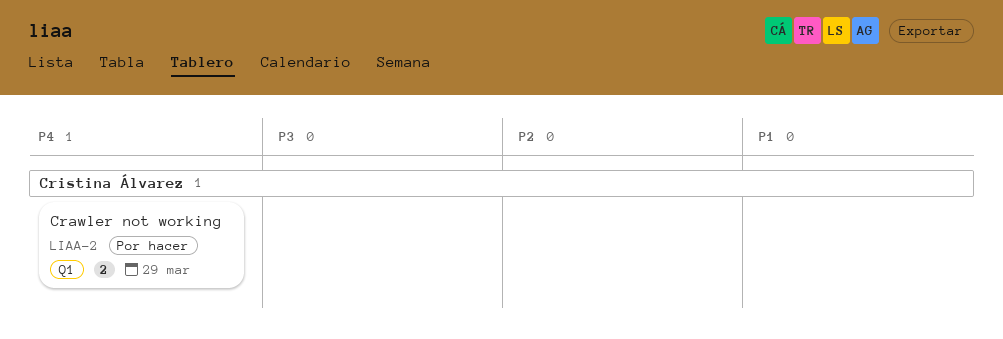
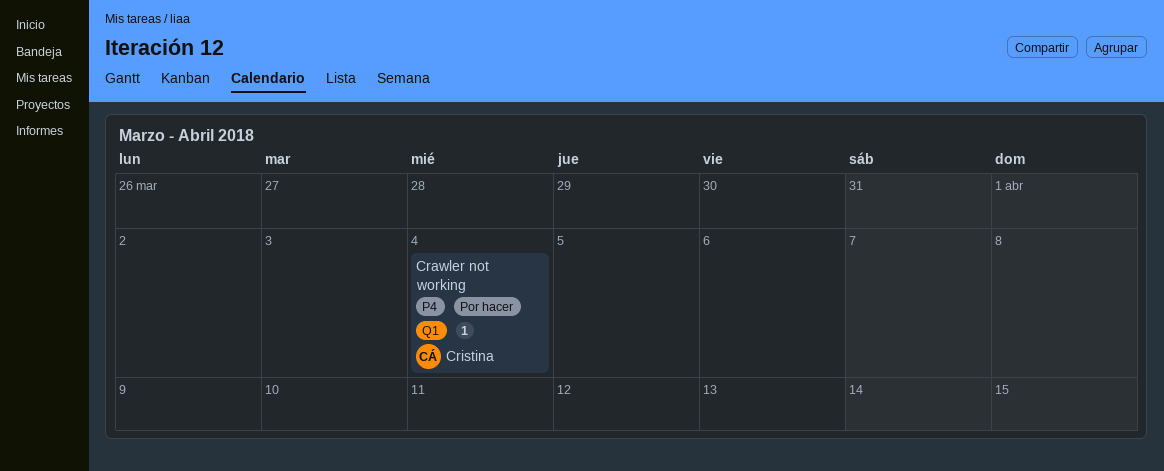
Crawler not working, estimate: 2 -> 1
Crawler not working, due: Mar 29 -> Apr 4

